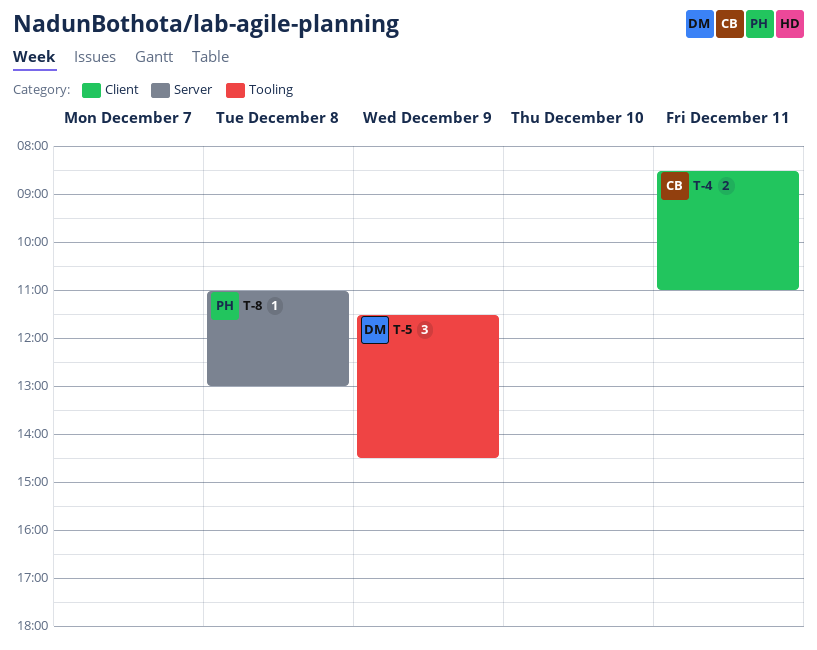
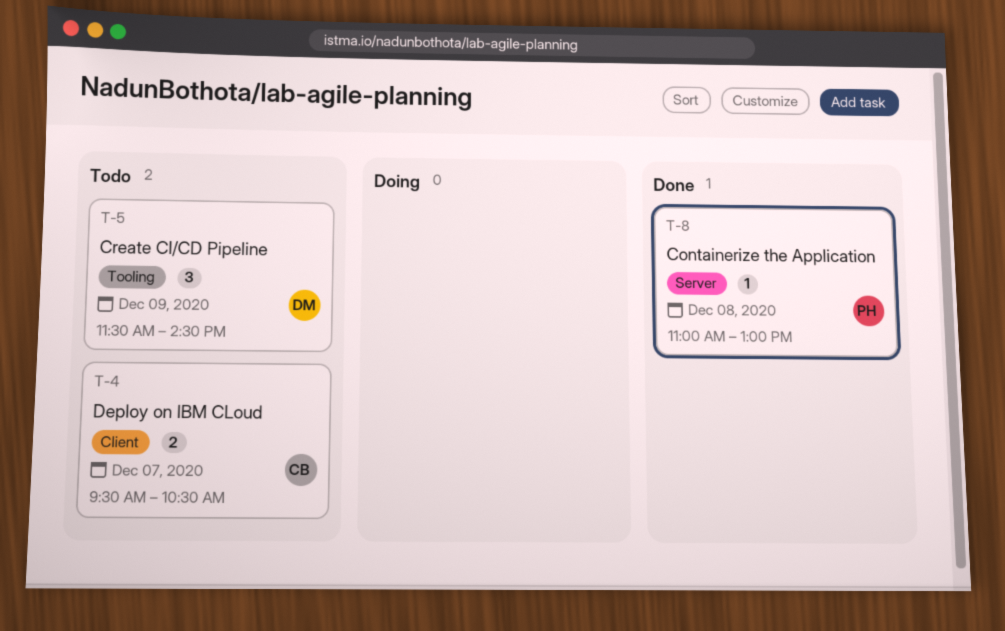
T-4, day: Dec 11 -> Dec 7
T-4, begins: 08:30 -> 09:30
T-4, ends: 11:00 -> 10:30

